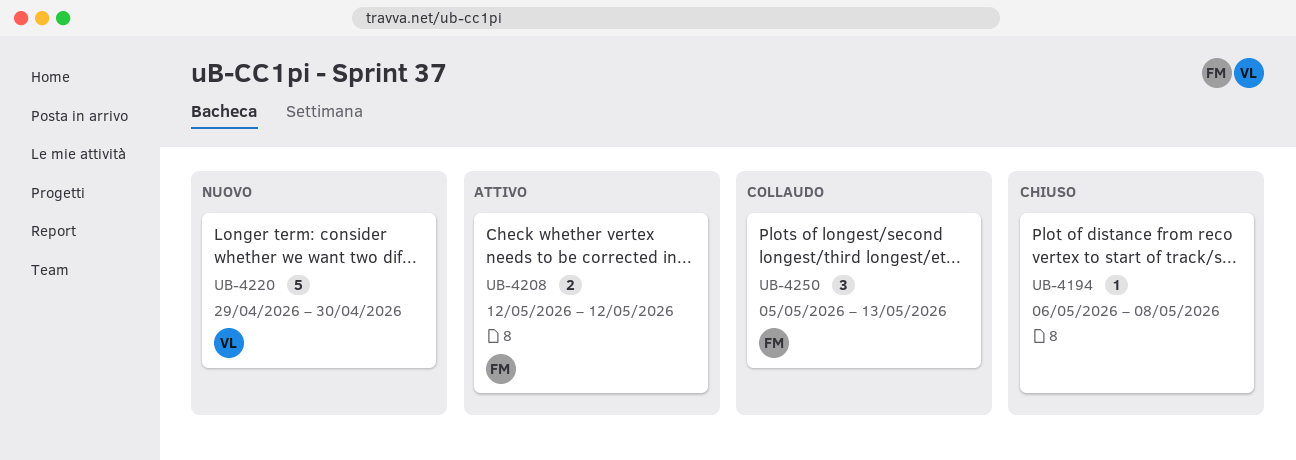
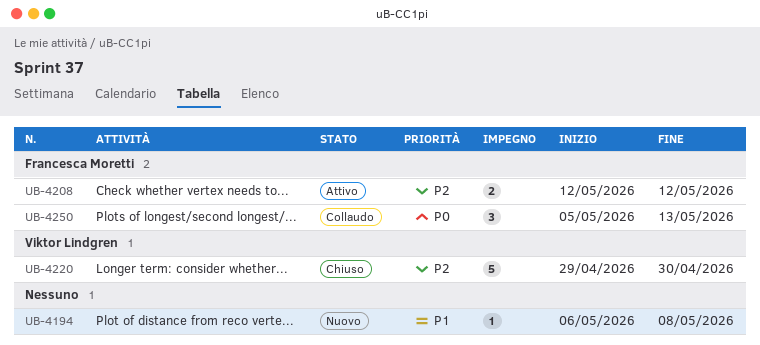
UB-4194, status: Chiuso -> Nuovo
UB-4220, status: Nuovo -> Chiuso

